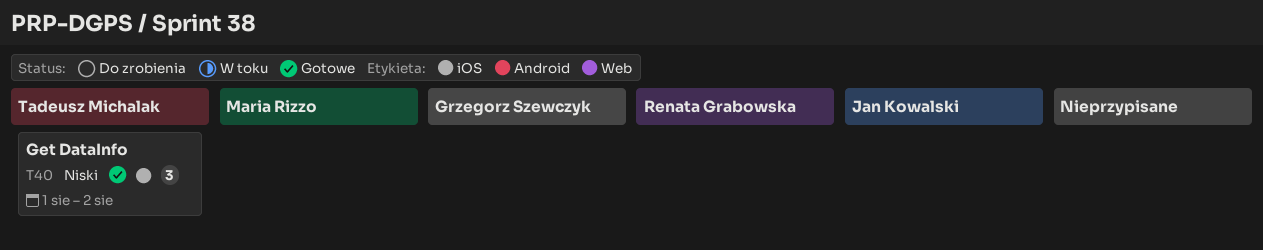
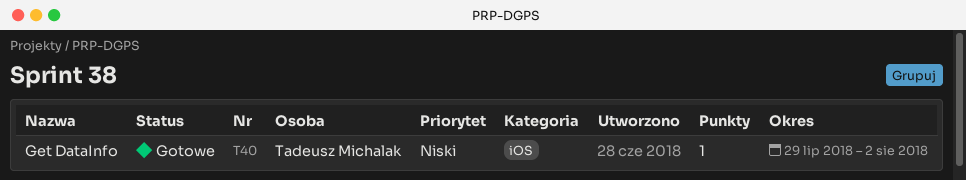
T40, estimate: 3 -> 1
T40, start: Aug 1 -> Jul 29

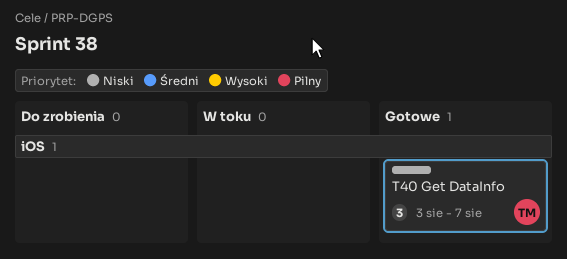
T40, estimate: 1 -> 3
T40, start: Jul 29 -> Aug 3
T40, due: Aug 2 -> Aug 7

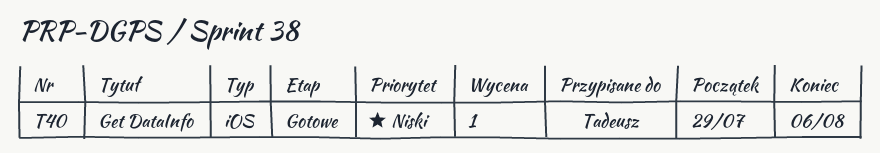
T40, estimate: 3 -> 1
T40, start: Aug 3 -> Jul 29
T40, due: Aug 7 -> Aug 6

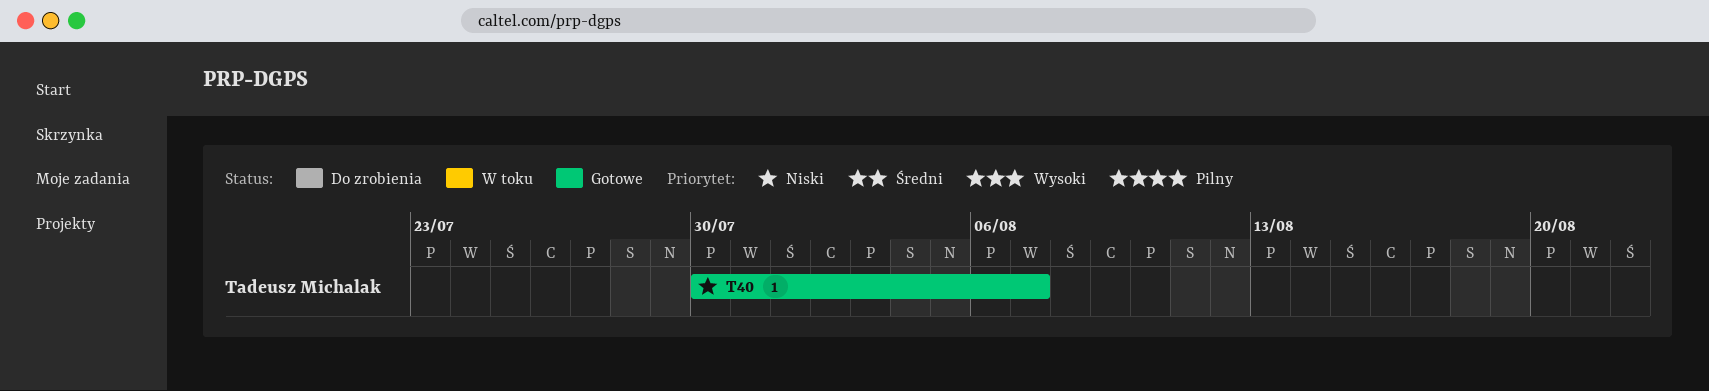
T40, start: Jul 29 -> Jul 30
T40, due: Aug 6 -> Aug 7

